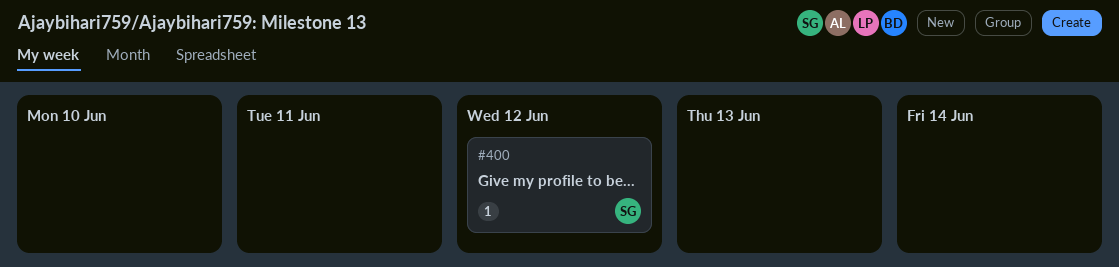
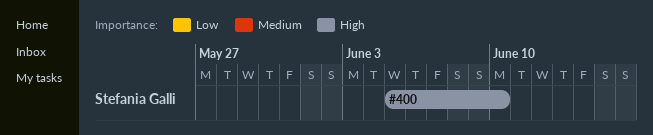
#400, due: Jun 12 -> Jun 10

